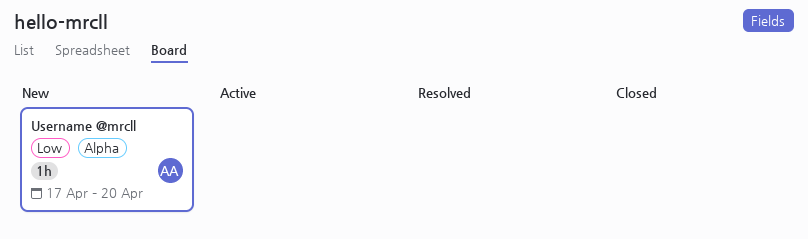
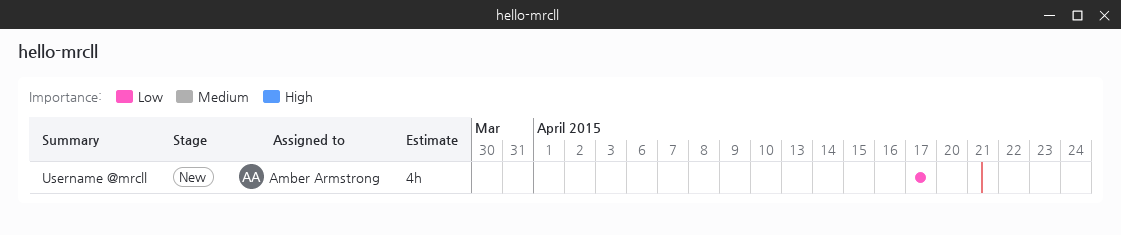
Username @mrcll, estimate: 1h -> 4h
Username @mrcll, due: Apr 20 -> Apr 17

